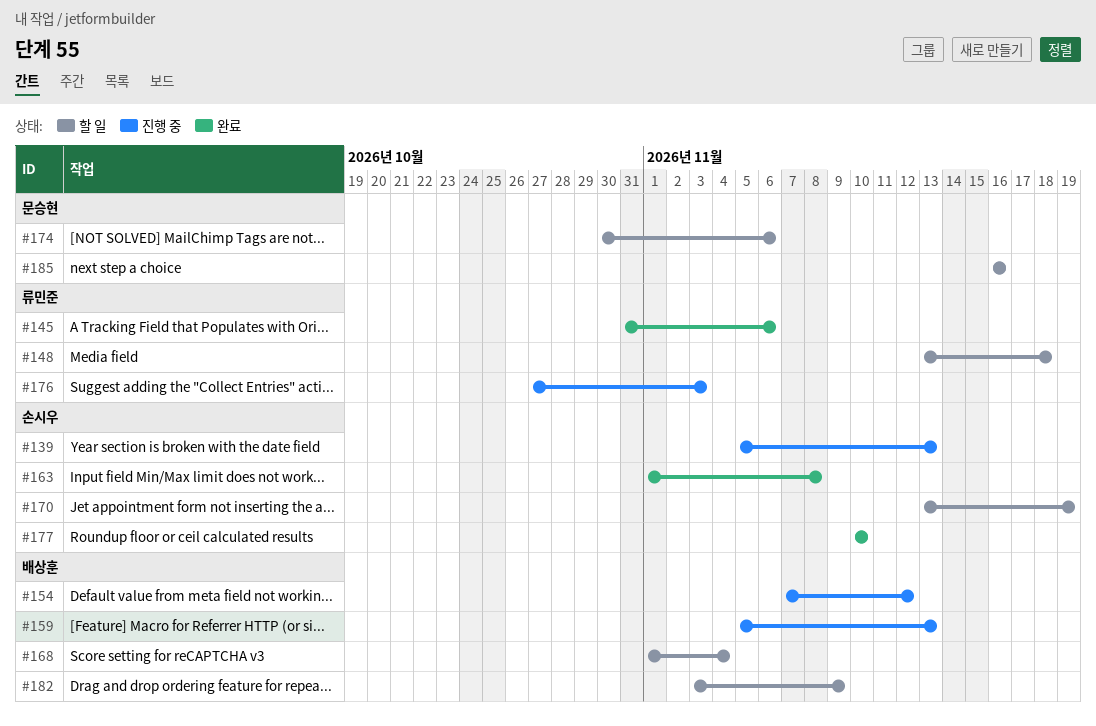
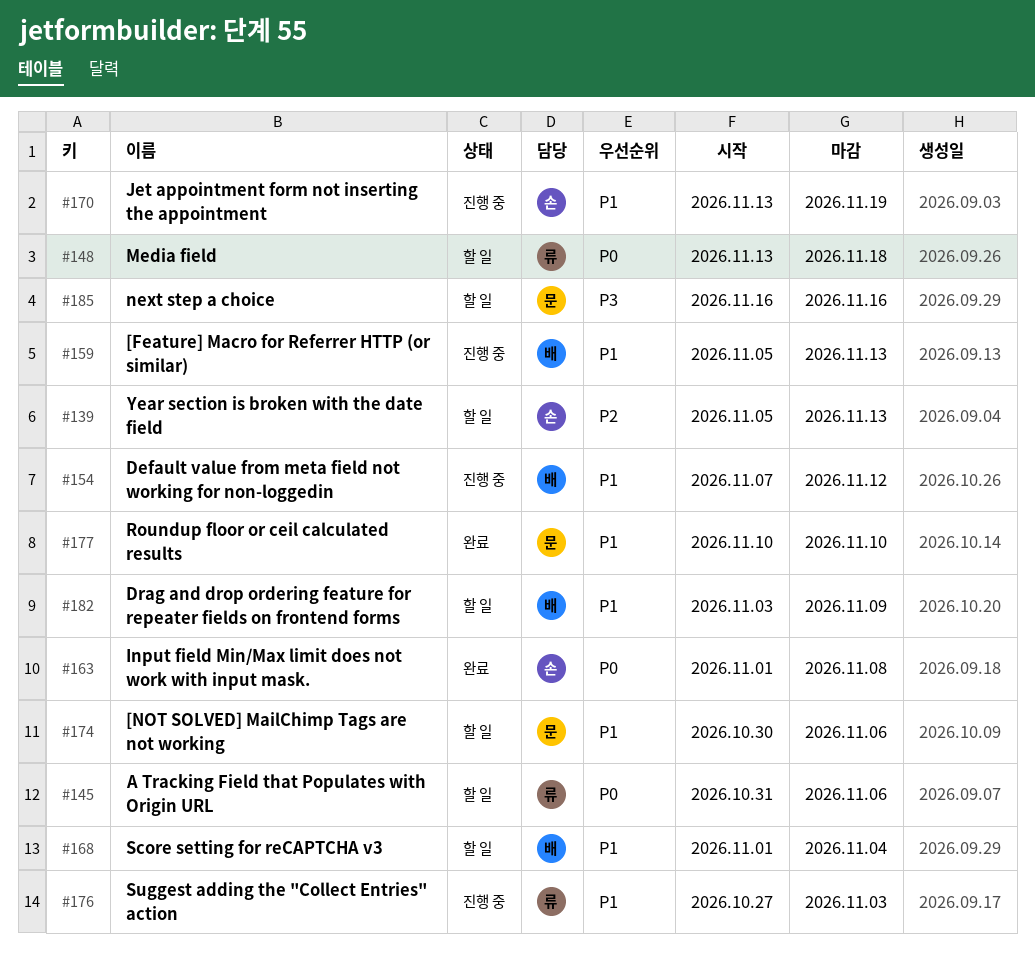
#139, status: 진행 중 -> 할 일
#145, status: 완료 -> 할 일
#170, status: 할 일 -> 진행 중
#177, owner: 손시우 -> 문승현

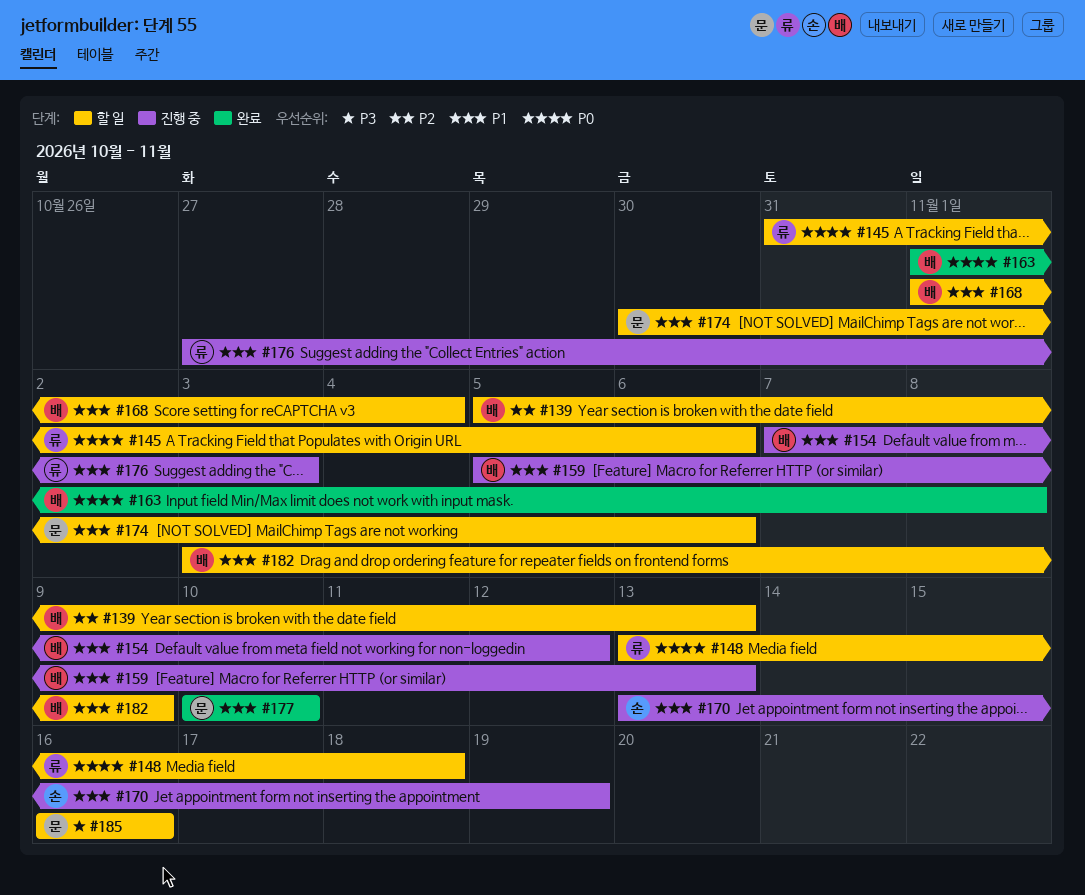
#139, owner: 손 -> 배
#163, owner: 손 -> 배

